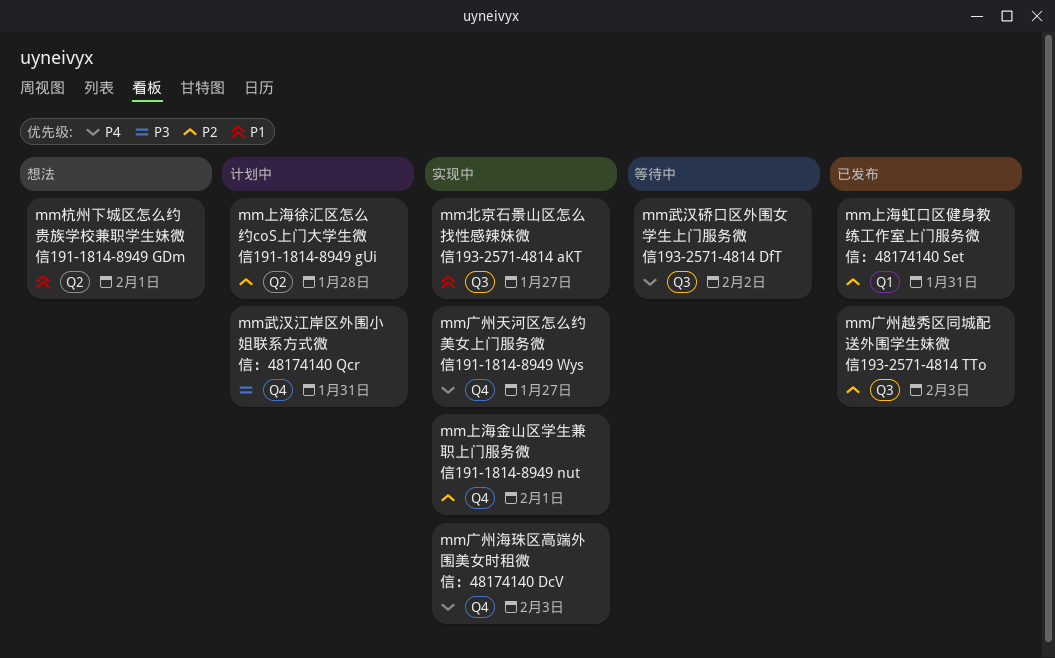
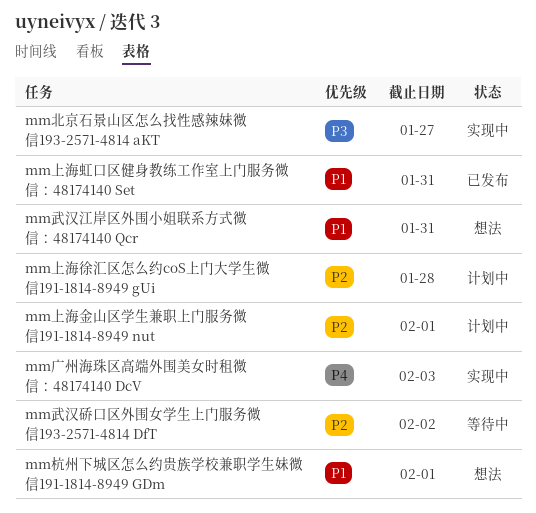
mm上海虹口区健身教练工作室上门服务微信：48174140 Set, priority: P2 -> P1
mm上海金山区学生兼职上门服务微信191-1814-8949 nut, status: 实现中 -> 计划中
mm北京石景山区怎么找性感辣妹微信193-2571-4814 aKT, priority: P1 -> P3
mm广州天河区怎么约美女上门服务微信191-1814-8949 Wys: present -> none
mm广州越秀区同城配送外围学生妹微信193-2571-4814 TTo: present -> none
mm武汉江岸区外围小姐联系方式微信：48174140 Qcr, status: 计划中 -> 想法
mm武汉江岸区外围小姐联系方式微信：48174140 Qcr, priority: P3 -> P1
mm武汉硚口区外围女学生上门服务微信193-2571-4814 DfT, priority: P4 -> P2

